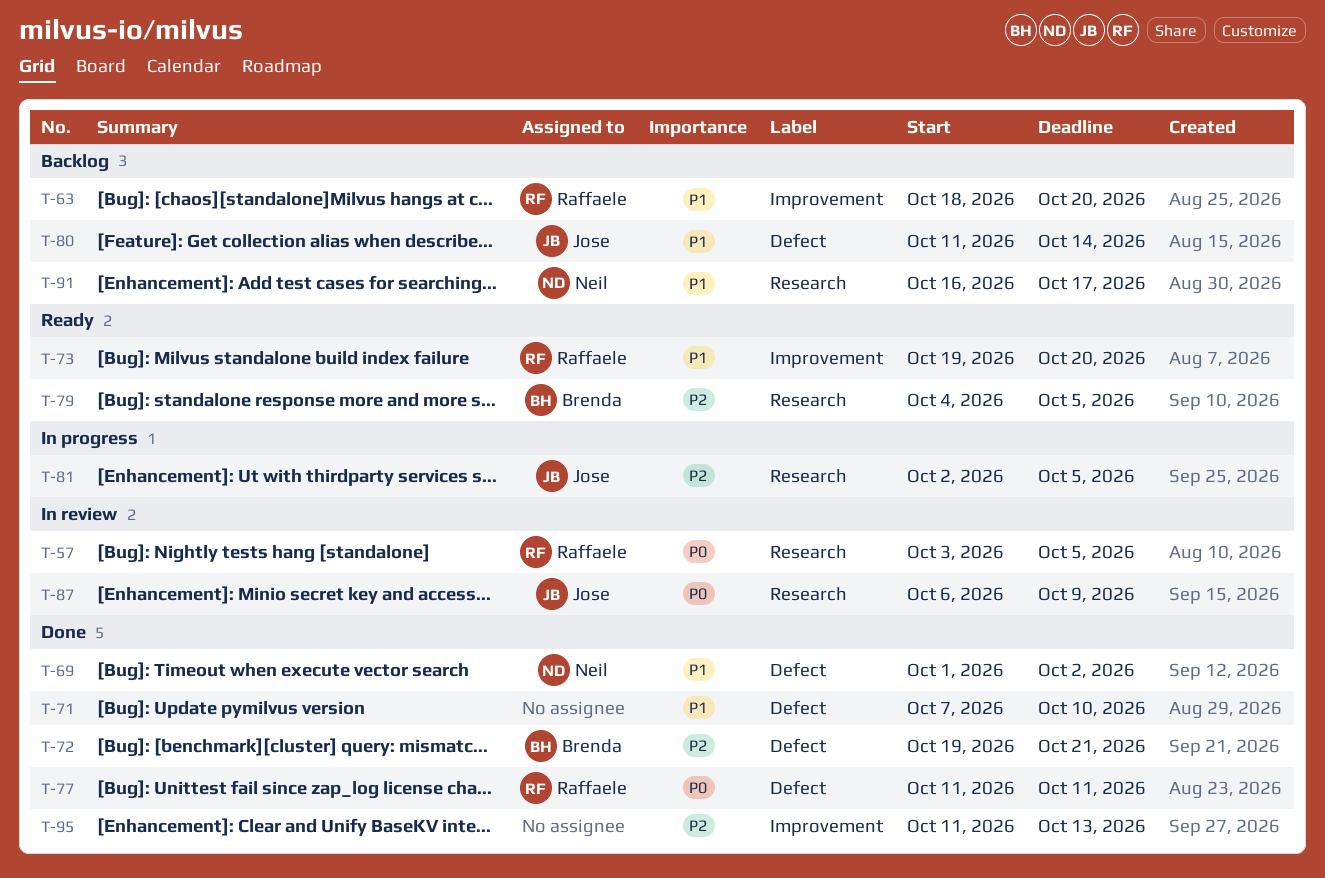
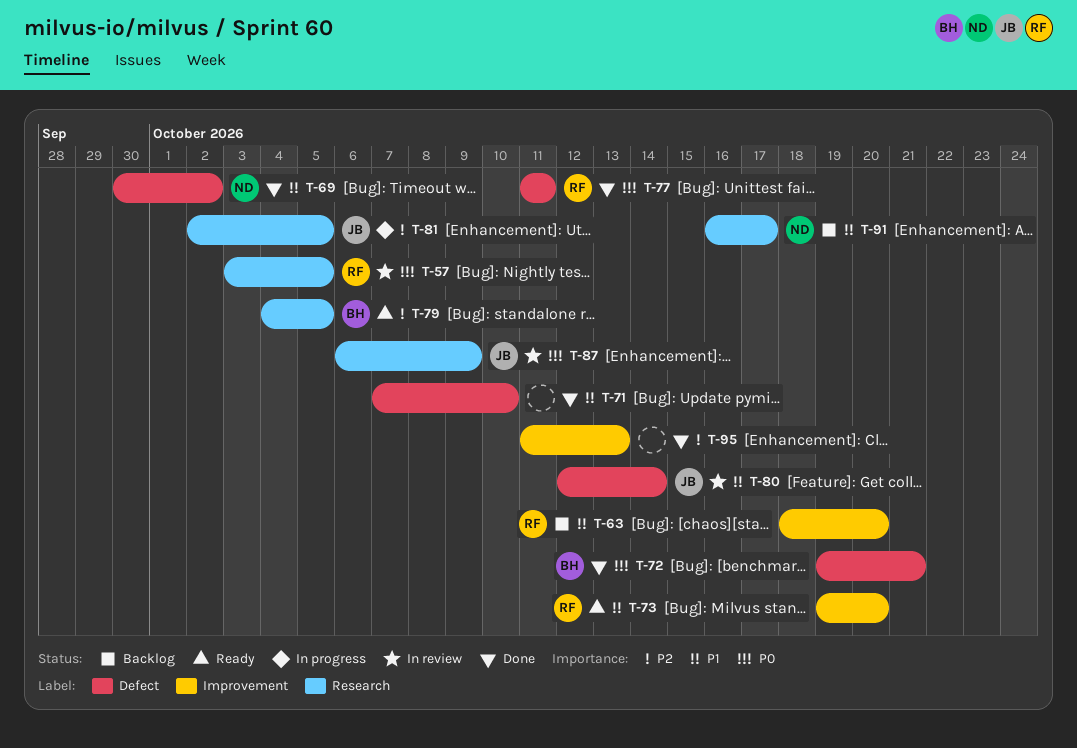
T-69, start: Oct 1 -> Sep 30
T-72, priority: P2 -> P0
T-80, status: Backlog -> In review
T-80, start: Oct 11 -> Oct 12

